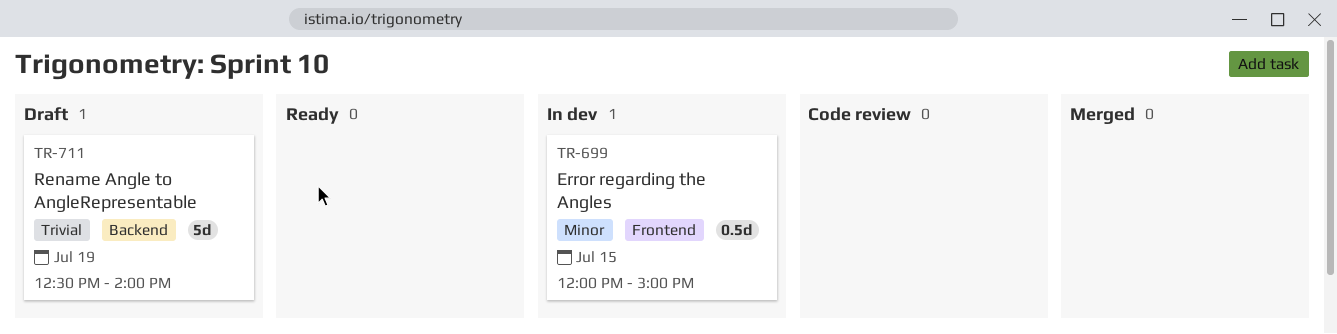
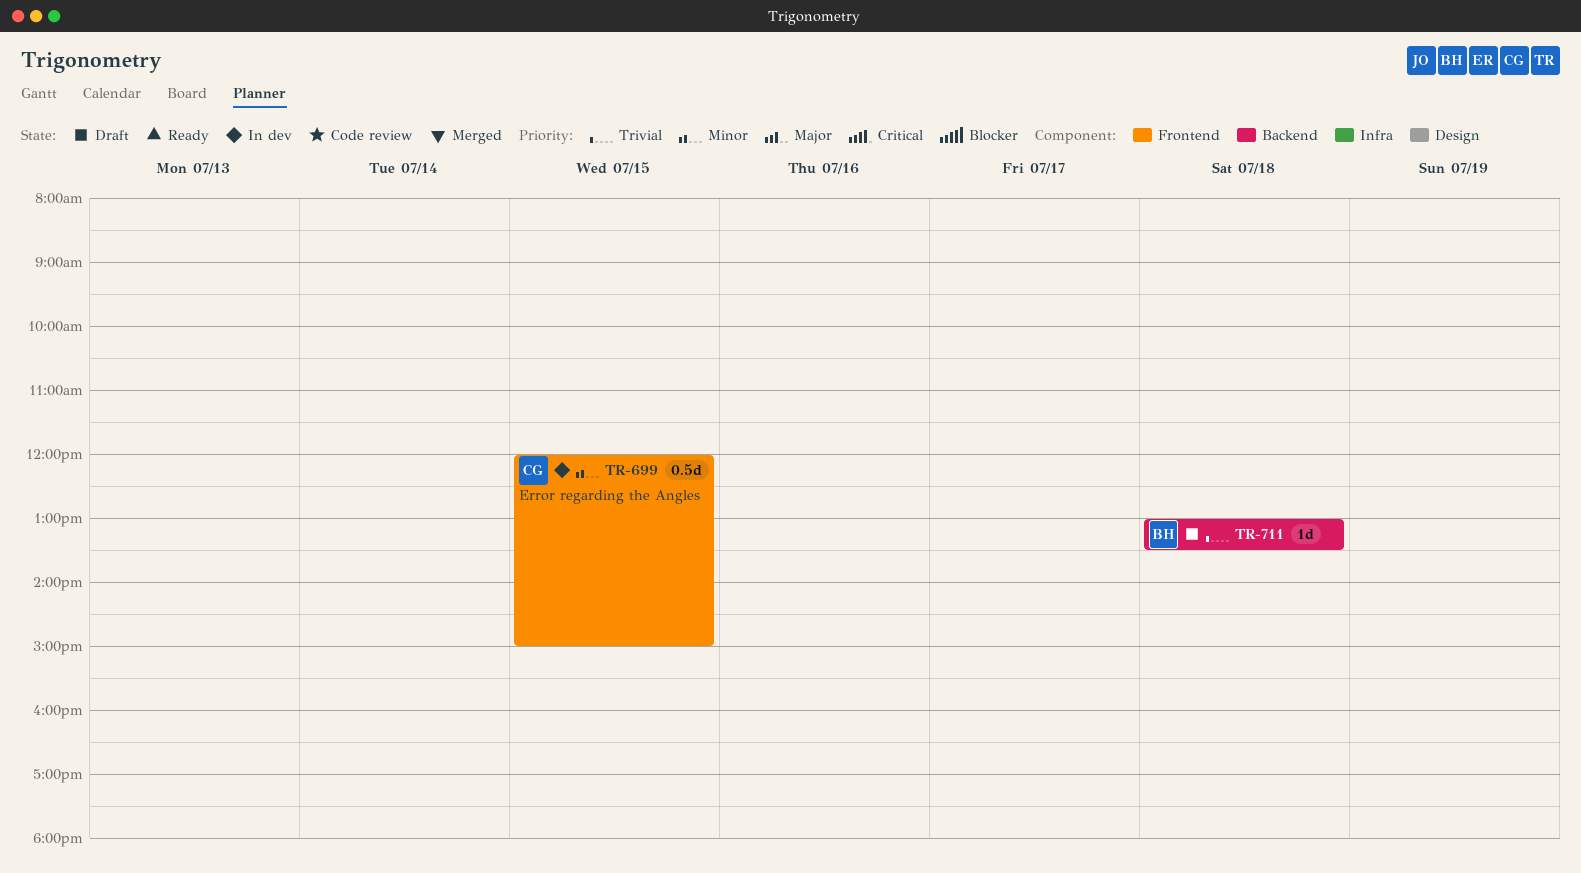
TR-711, estimate: 5d -> 1d
TR-711, day: Jul 19 -> Jul 18
TR-711, begins: 12:30 -> 13:00
TR-711, ends: 14:00 -> 13:30

